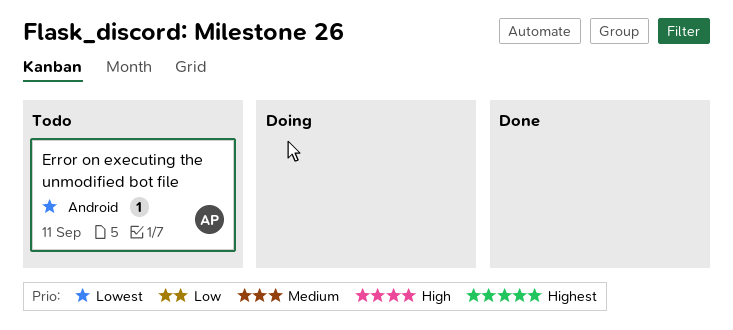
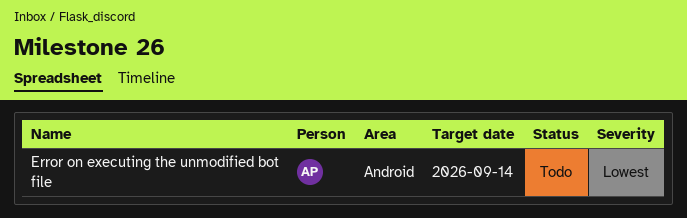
Error on executing the unmodified bot file, due: Sep 11 -> Sep 14

